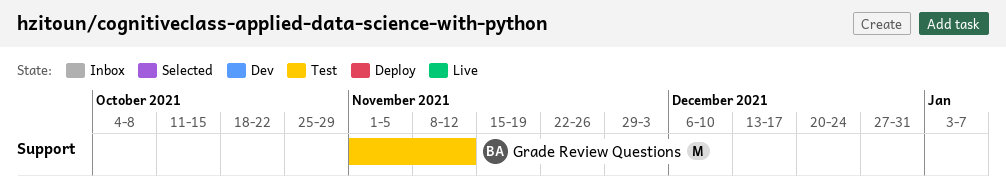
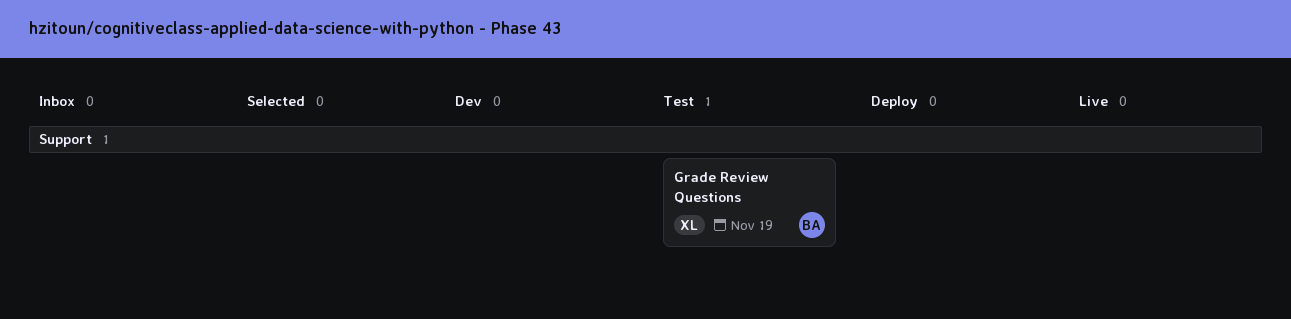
Grade Review Questions, estimate: M -> XL
Grade Review Questions, due: Nov 12 -> Nov 19

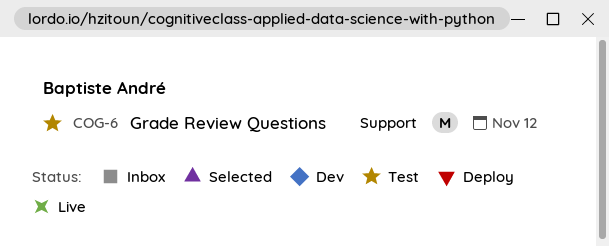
Grade Review Questions, estimate: XL -> M
Grade Review Questions, due: Nov 19 -> Nov 12

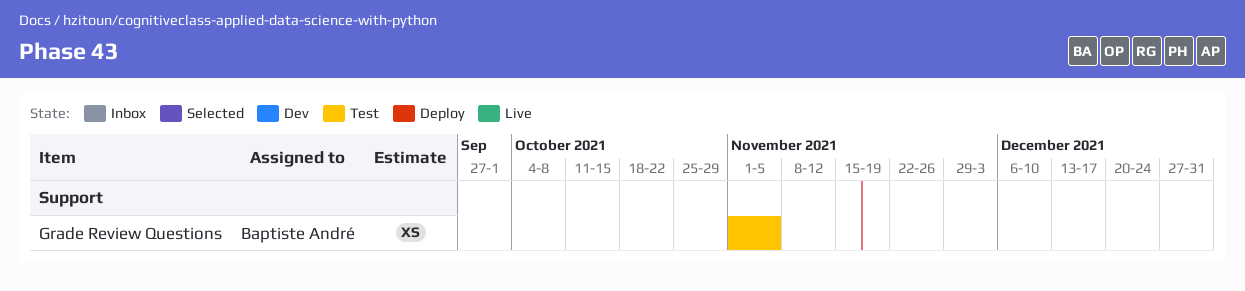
Grade Review Questions, estimate: M -> XS
Grade Review Questions, due: Nov 12 -> Nov 5

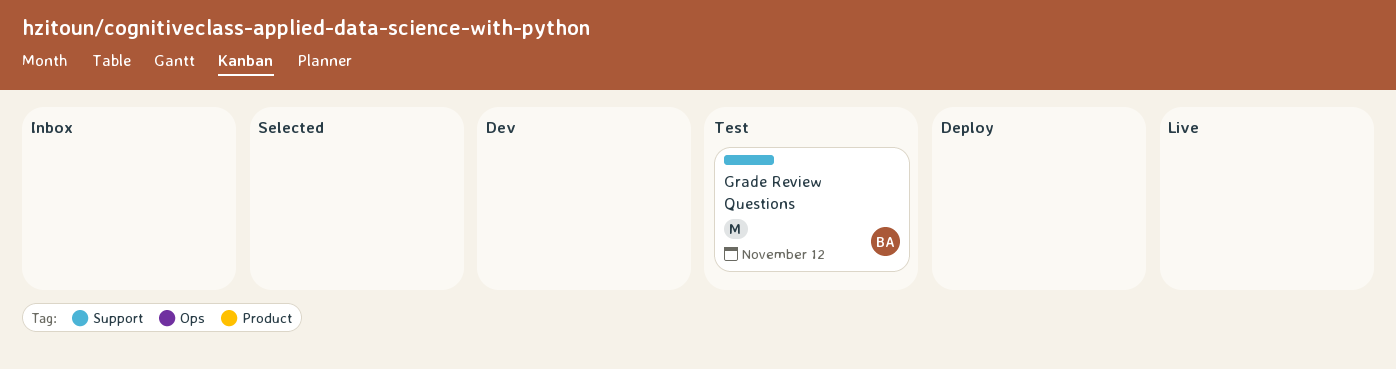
Grade Review Questions, estimate: XS -> M
Grade Review Questions, due: Nov 5 -> Nov 12

